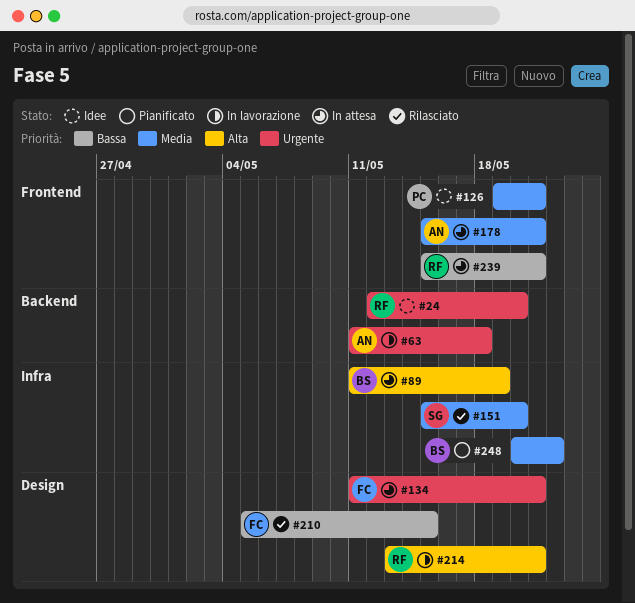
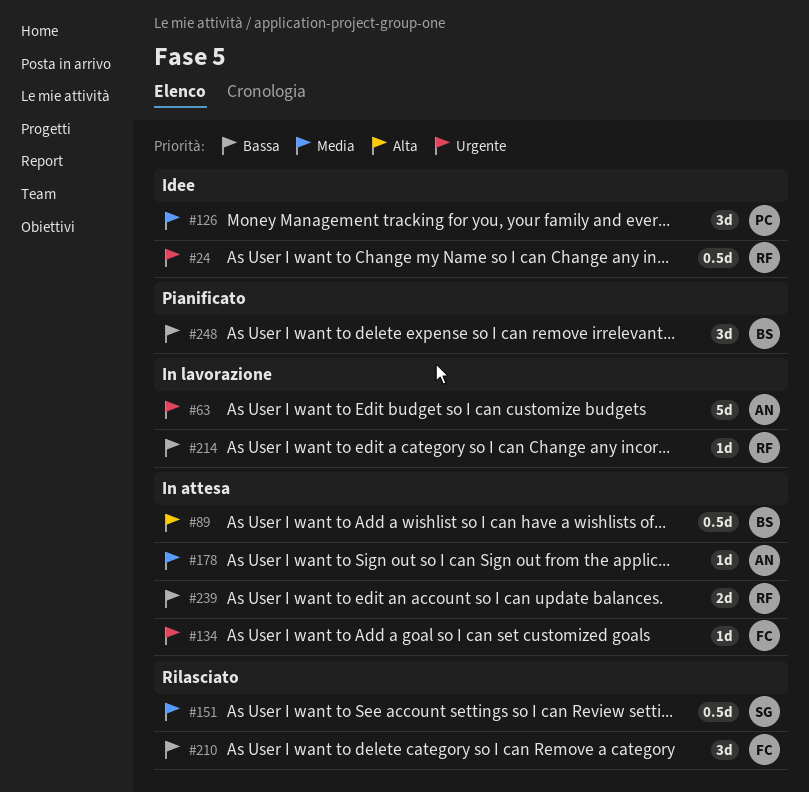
#214, priority: Alta -> Bassa
#248, priority: Media -> Bassa

